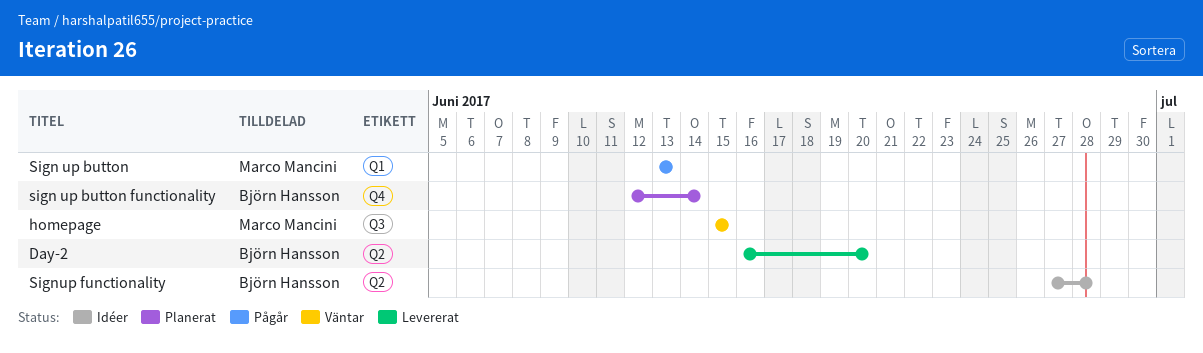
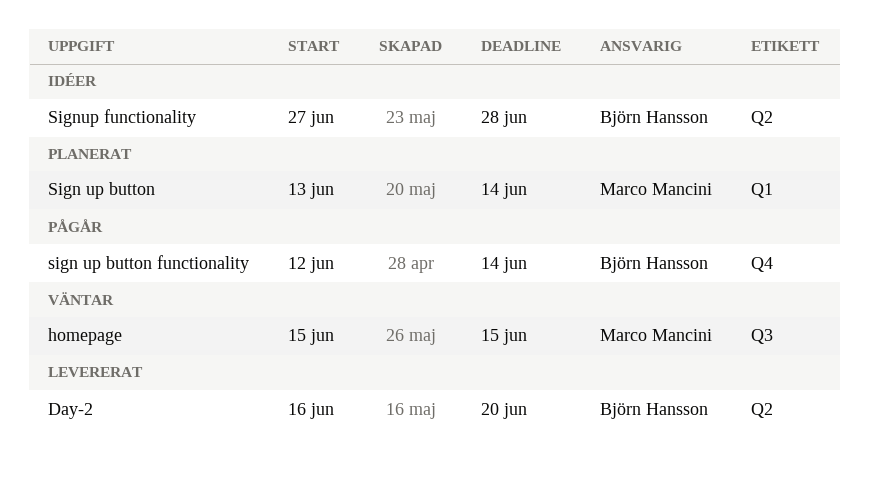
Sign up button, status: Pågår -> Planerat
Sign up button, due: Jun 13 -> Jun 14
sign up button functionality, status: Planerat -> Pågår

